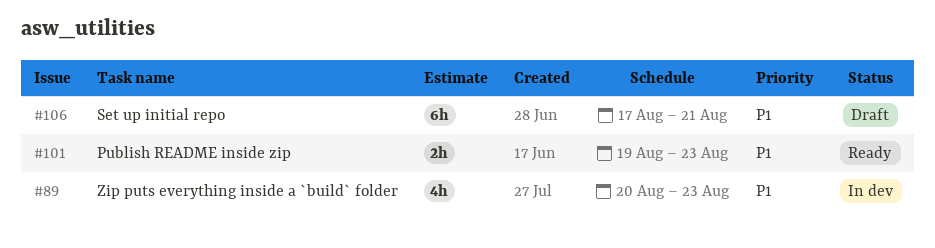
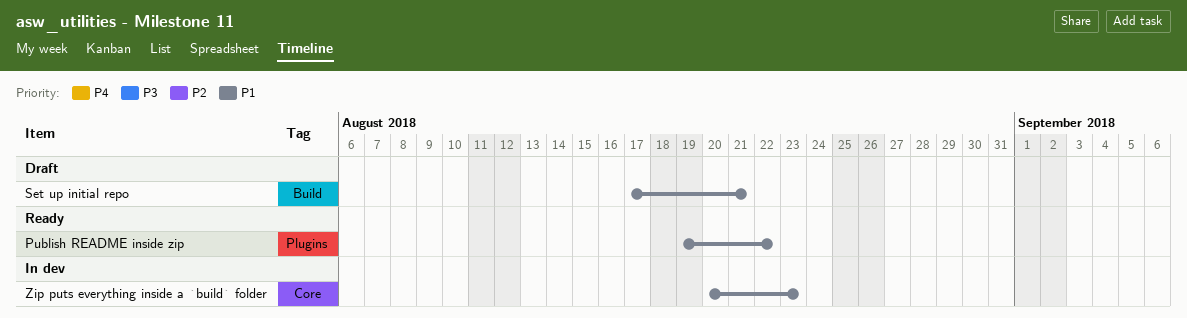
Publish README inside zip, due: Aug 23 -> Aug 22

